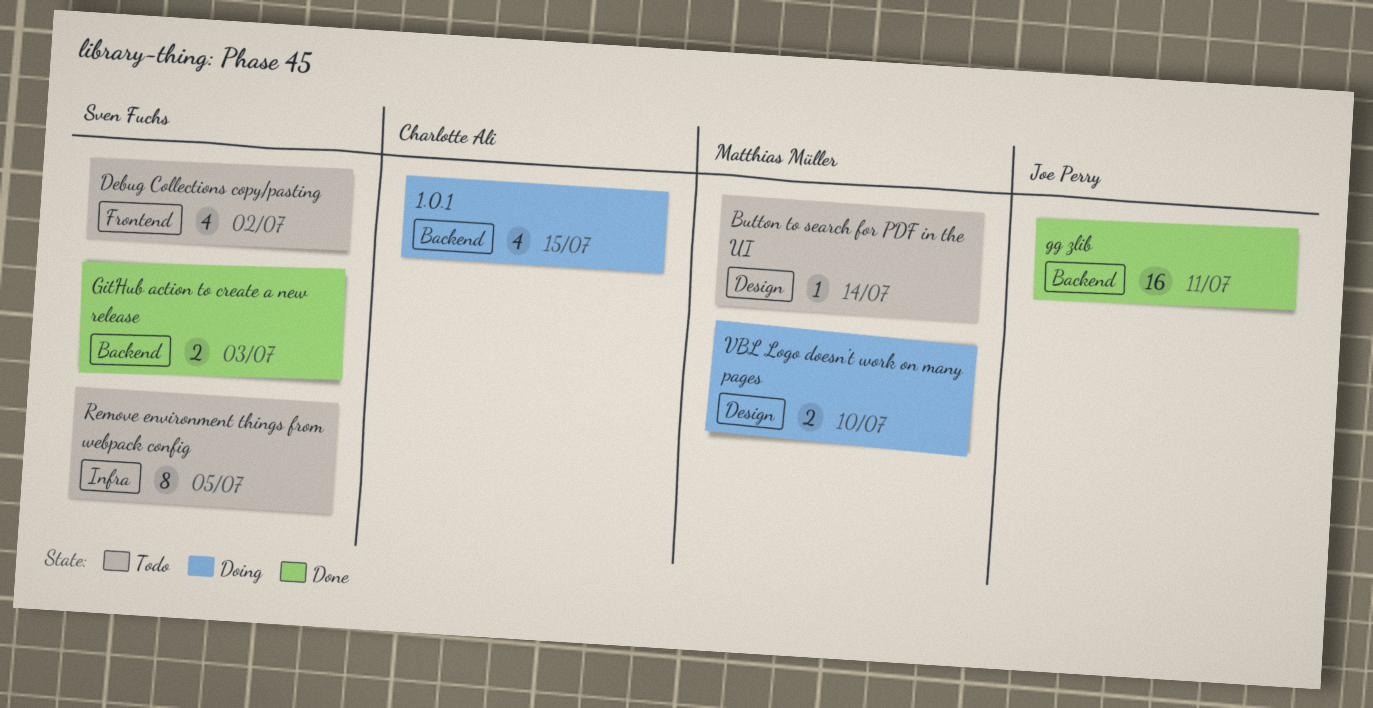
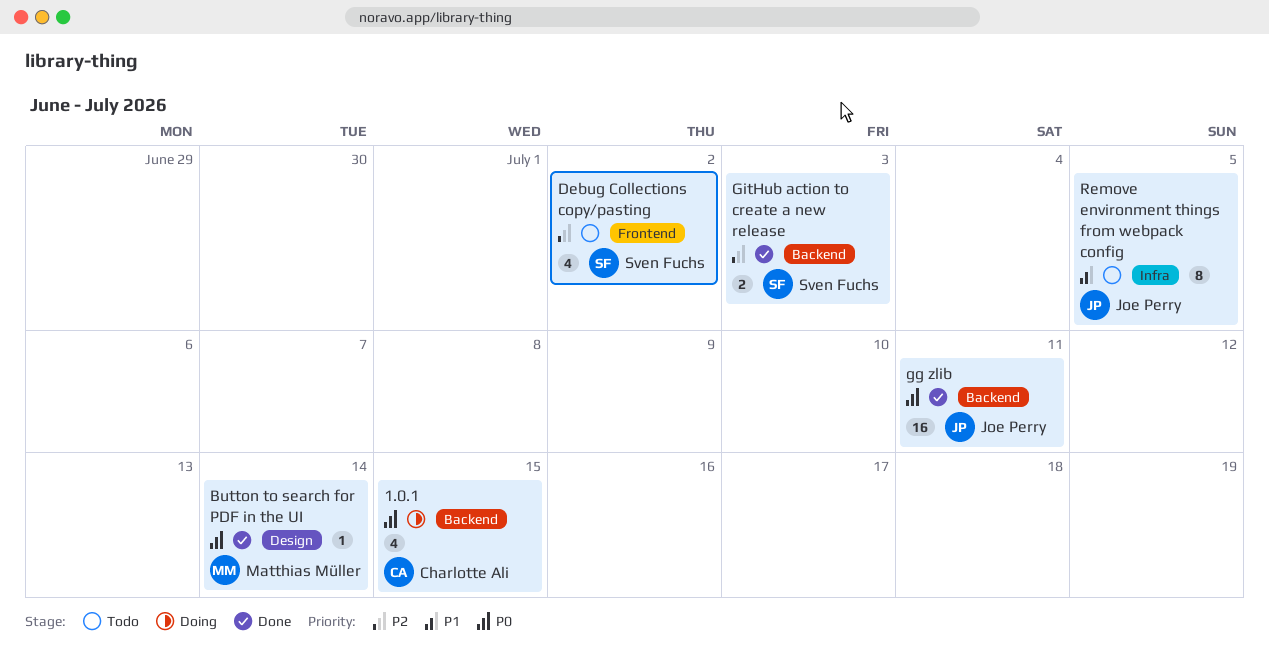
Button to search for PDF in the UI, status: Todo -> Done
Remove environment things from webpack config, owner: Sven Fuchs -> Joe Perry
VBL Logo doesn't work on many pages: present -> none

